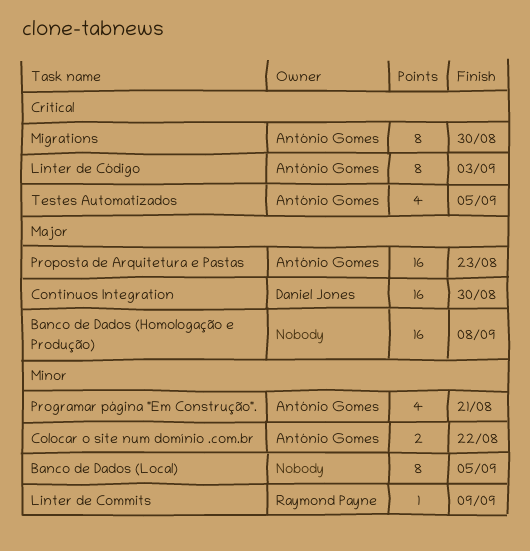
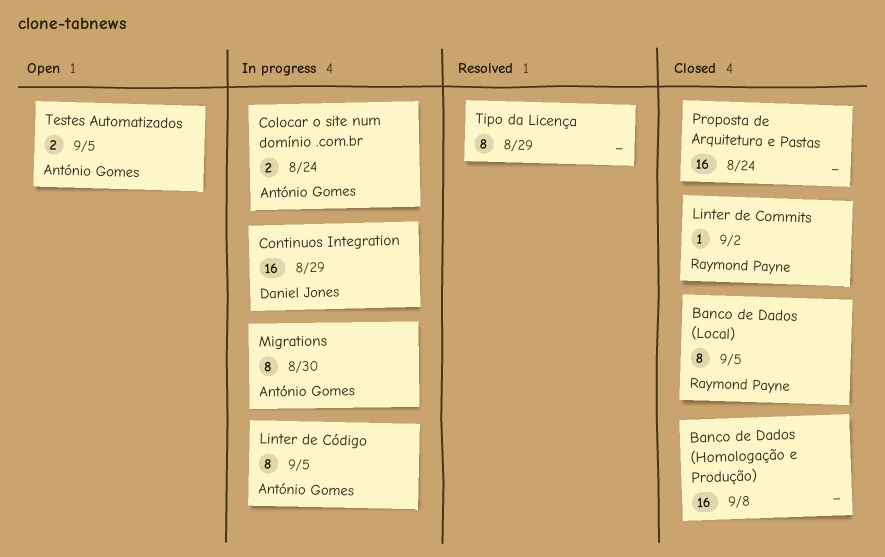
Banco de Dados (Local), owner: none -> Raymond Payne
Colocar o site num domínio .com.br, due: Aug 22 -> Aug 24
Continuos Integration, due: Aug 30 -> Aug 29
Linter de Commits, due: Sep 9 -> Sep 2
Linter de Código, due: Sep 3 -> Sep 5
Programar página "Em Construção".: present -> none
Proposta de Arquitetura e Pastas, owner: António Gomes -> none
Proposta de Arquitetura e Pastas, due: Aug 23 -> Aug 24
Testes Automatizados, estimate: 4 -> 2
Tipo da Licença: none -> present

